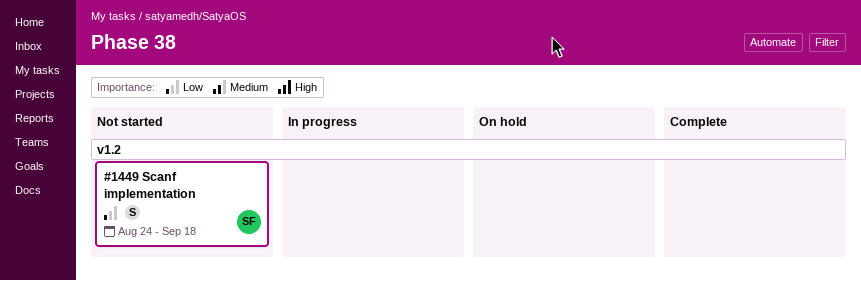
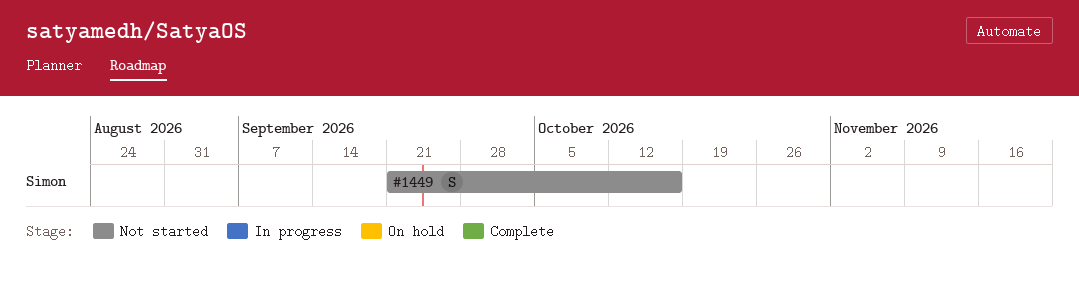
#1449, start: Aug 24 -> Sep 21
#1449, due: Sep 18 -> Oct 16

